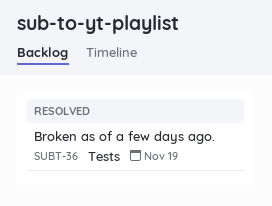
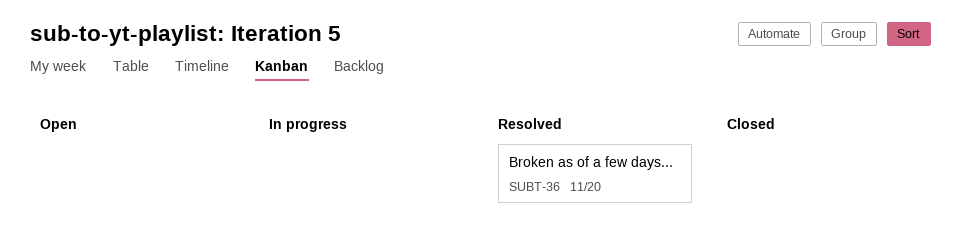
SUBT-36, due: Nov 19 -> Nov 20

